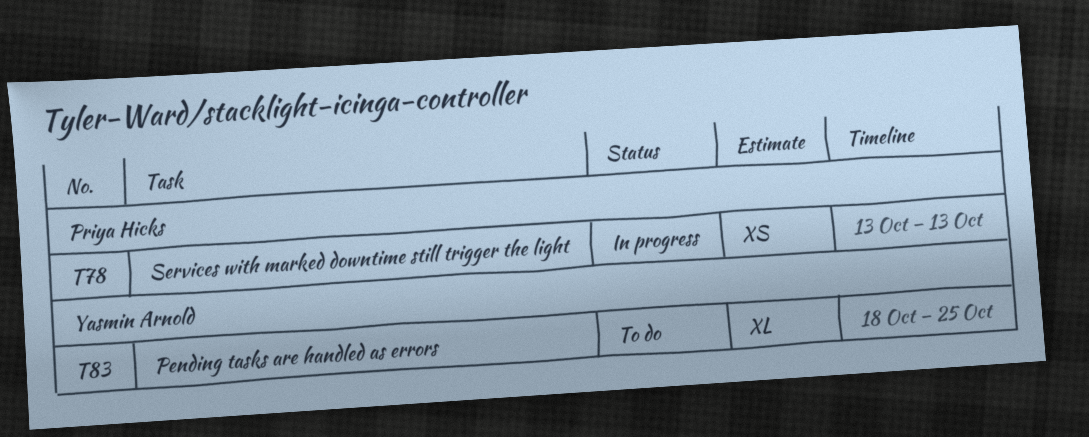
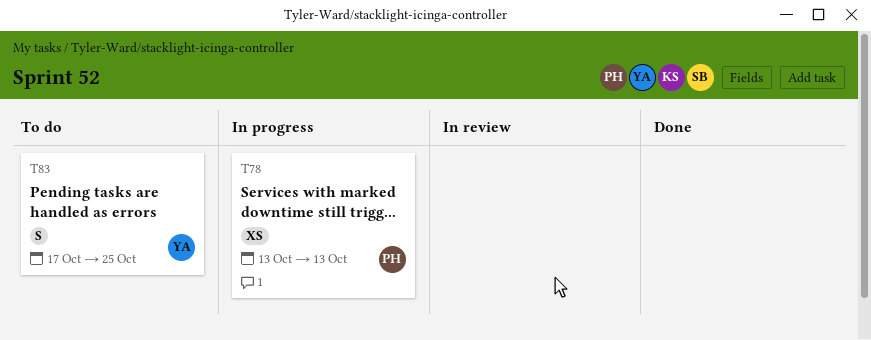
T83, estimate: XL -> S
T83, start: Oct 18 -> Oct 17

